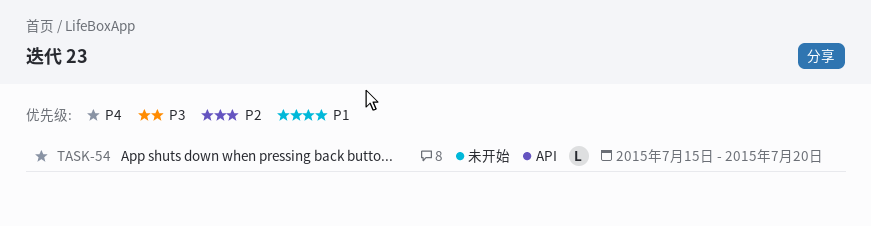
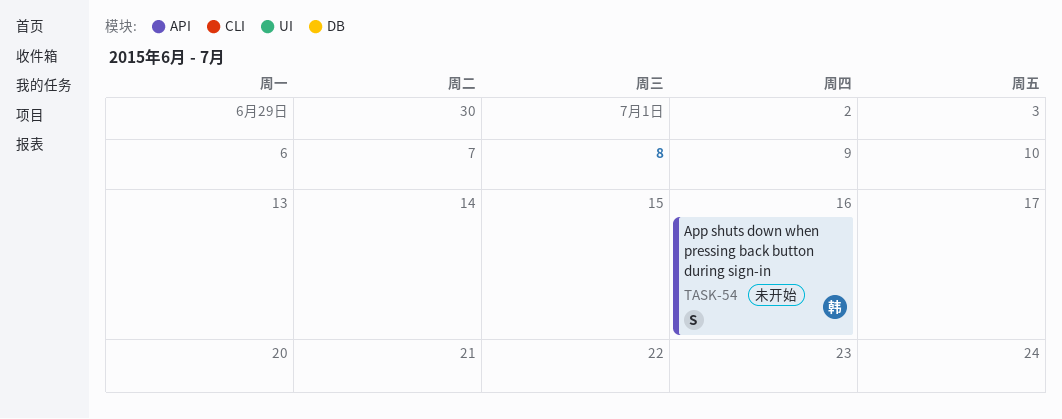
TASK-54, estimate: L -> S
TASK-54, due: Jul 20 -> Jul 16

